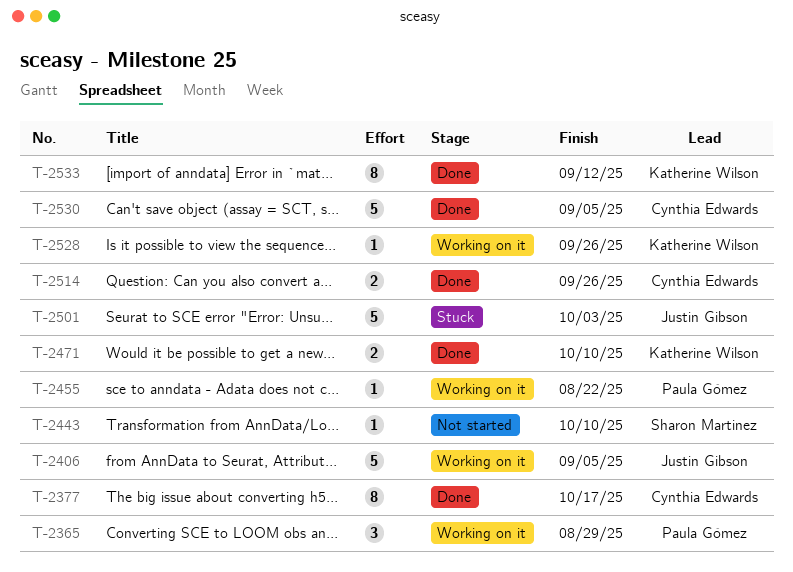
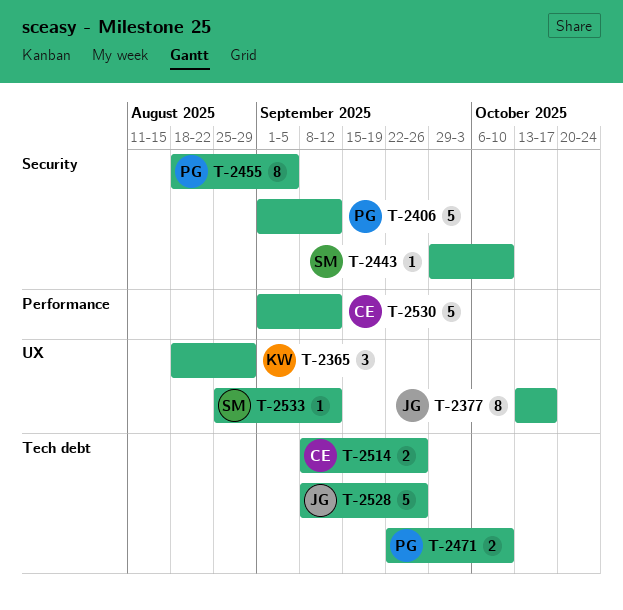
T-2365, owner: Paula Gómez -> Katherine Wilson
T-2377, owner: Cynthia Edwards -> Justin Gibson
T-2406, owner: Justin Gibson -> Paula Gómez
T-2406, due: Sep 5 -> Sep 12
T-2455, estimate: 1 -> 8
T-2455, due: Aug 22 -> Sep 5
T-2471, owner: Katherine Wilson -> Paula Gómez
T-2501: present -> none
T-2528, owner: Katherine Wilson -> Justin Gibson
T-2528, estimate: 1 -> 5
T-2530, due: Sep 5 -> Sep 12
T-2533, owner: Katherine Wilson -> Sharon Martinez
T-2533, estimate: 8 -> 1

